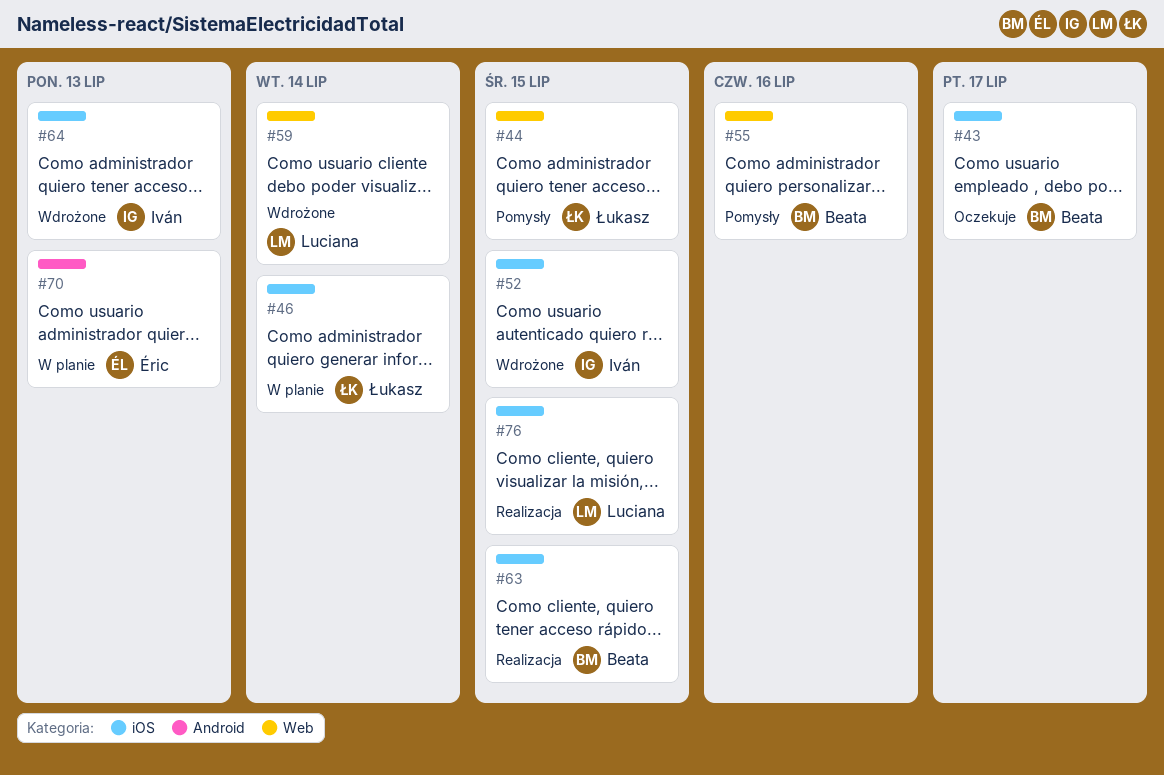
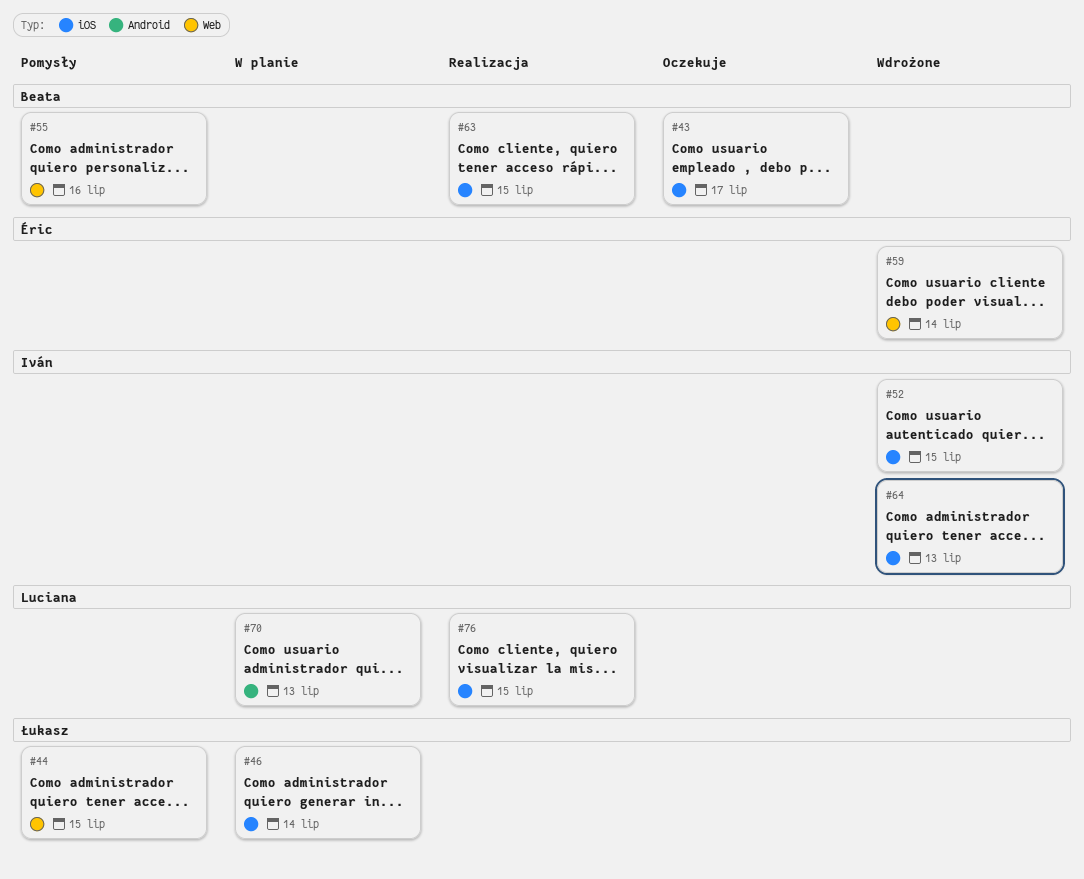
#59, owner: Luciana -> Éric
#70, owner: Éric -> Luciana

